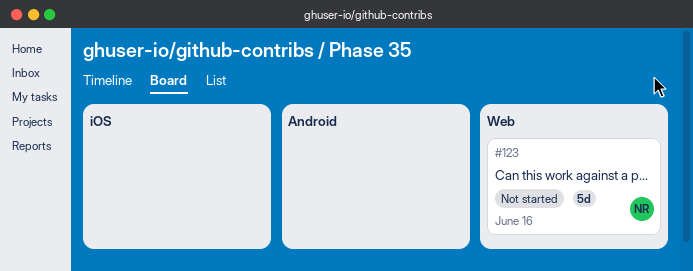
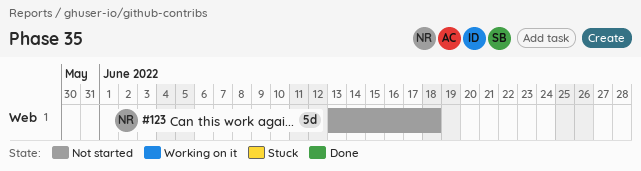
#123, due: Jun 16 -> Jun 18

